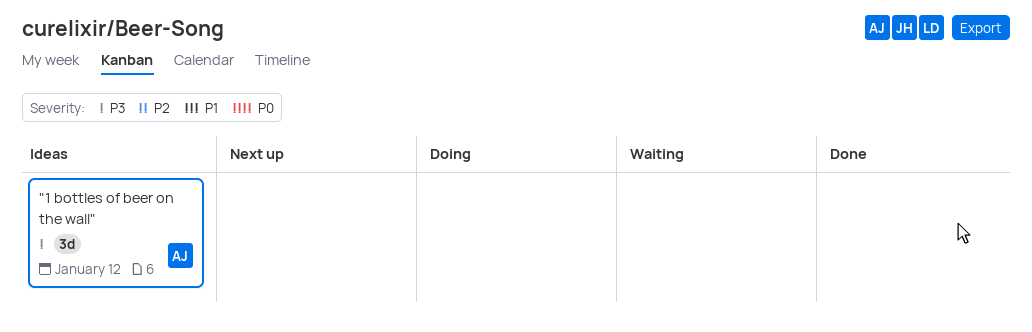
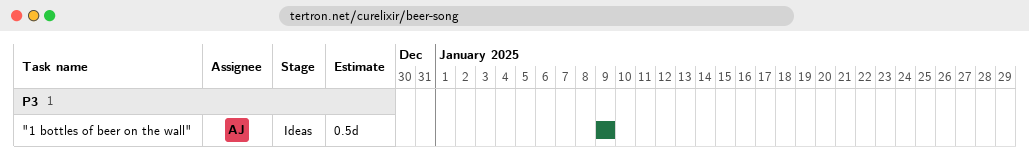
"1 bottles of beer on the wall", estimate: 3d -> 0.5d
"1 bottles of beer on the wall", due: Jan 12 -> Jan 9

